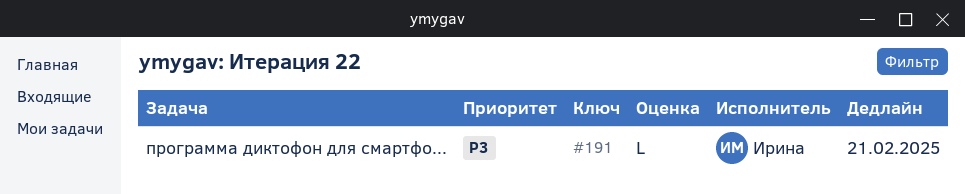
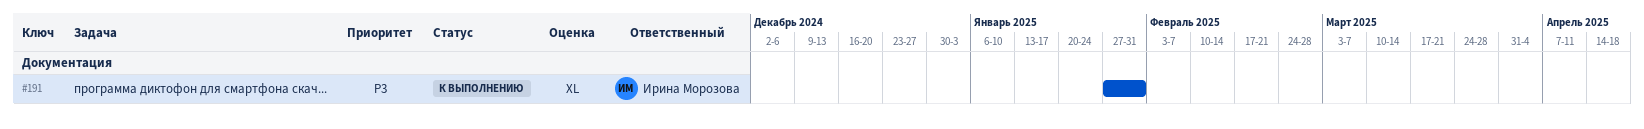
#191, estimate: L -> XL
#191, due: Feb 21 -> Jan 31

